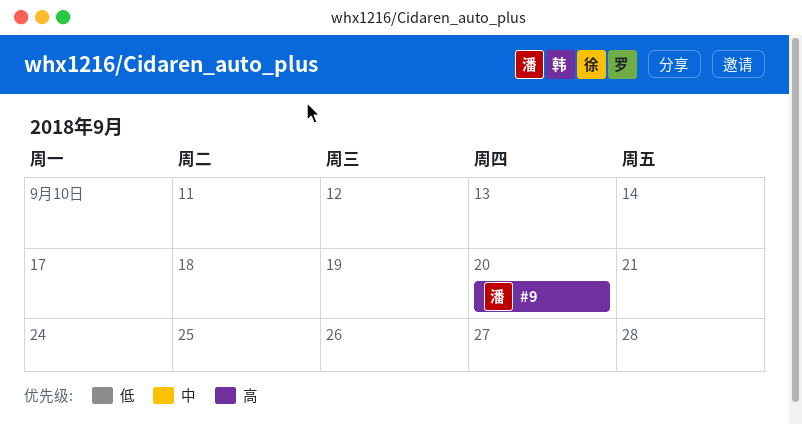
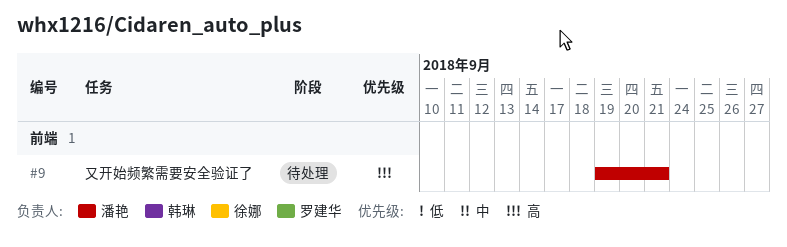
#9, start: Sep 20 -> Sep 19
#9, due: Sep 20 -> Sep 21

